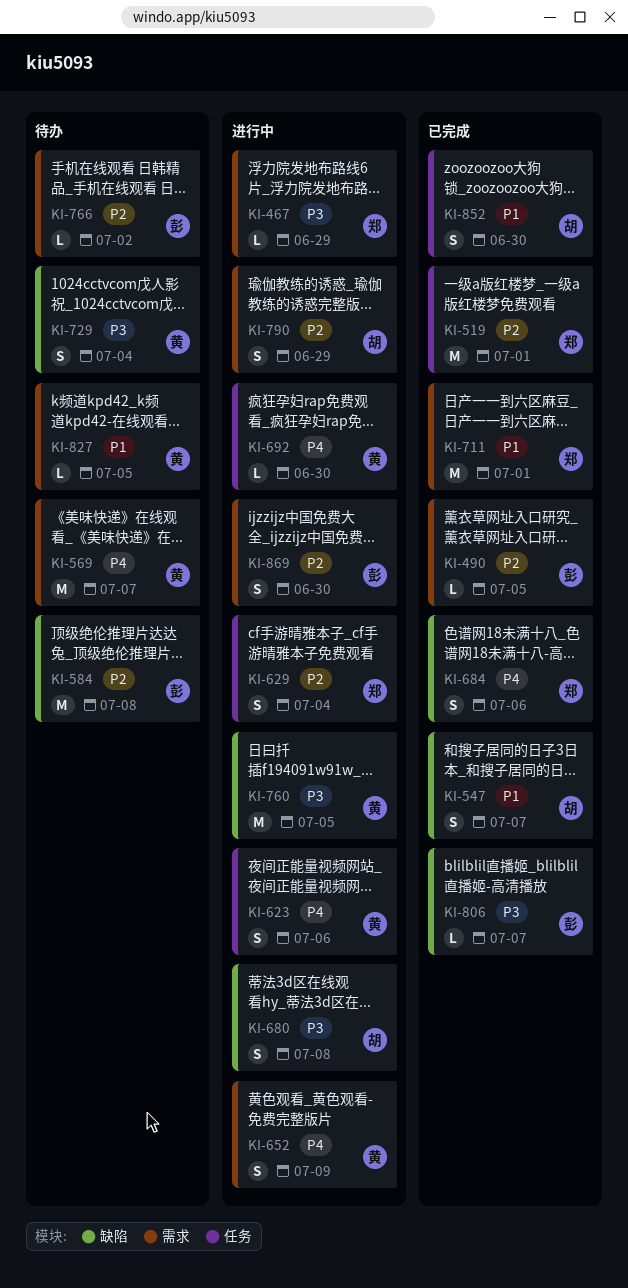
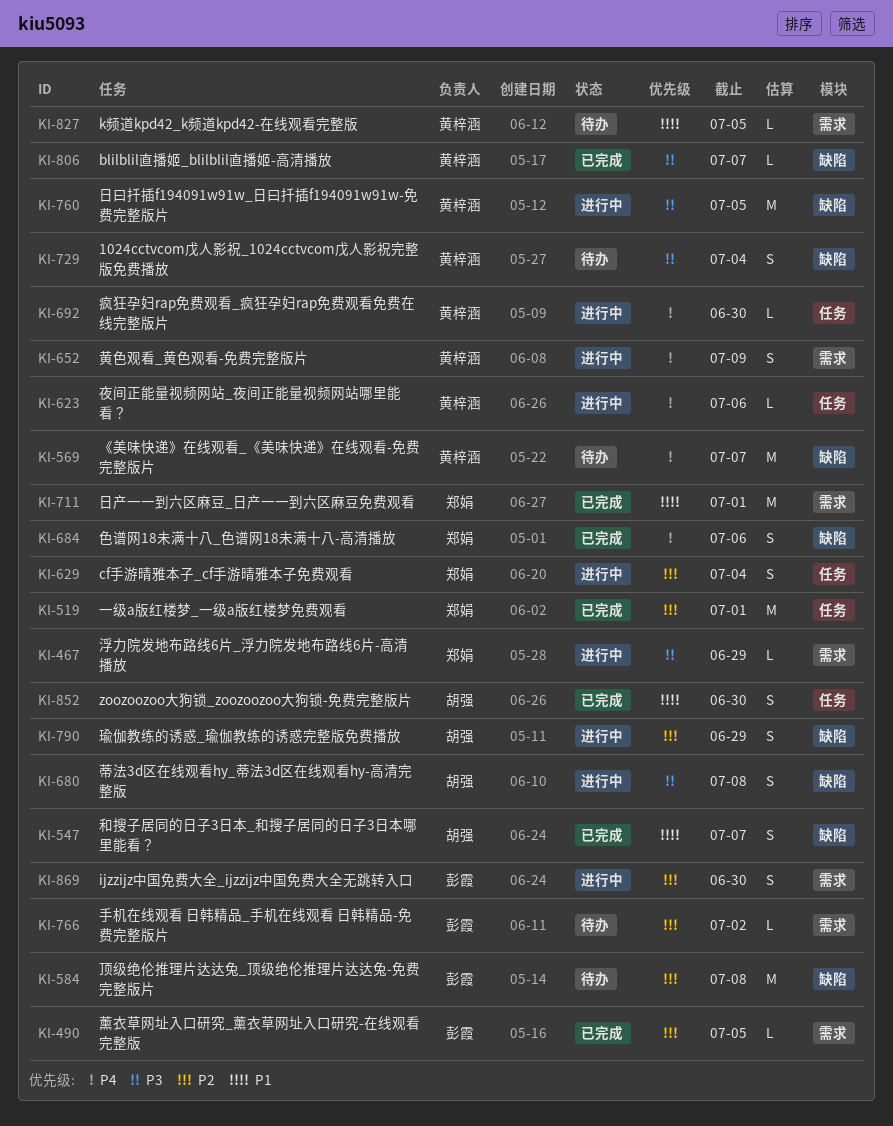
KI-569, label: 需求 -> 缺陷
KI-623, estimate: S -> L
KI-790, label: 需求 -> 缺陷
KI-806, owner: 彭霞 -> 黄梓涵

